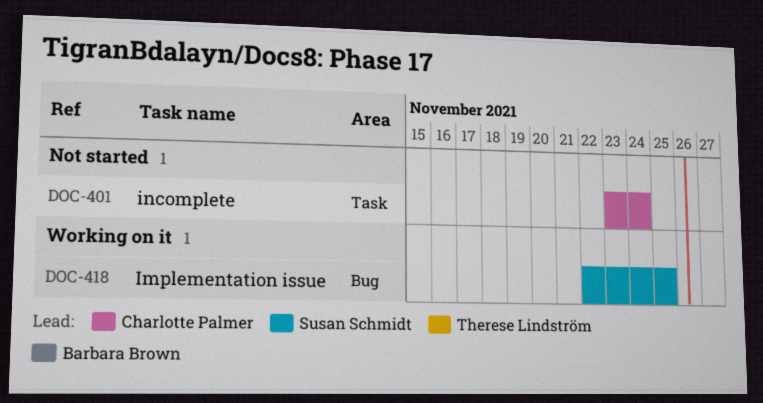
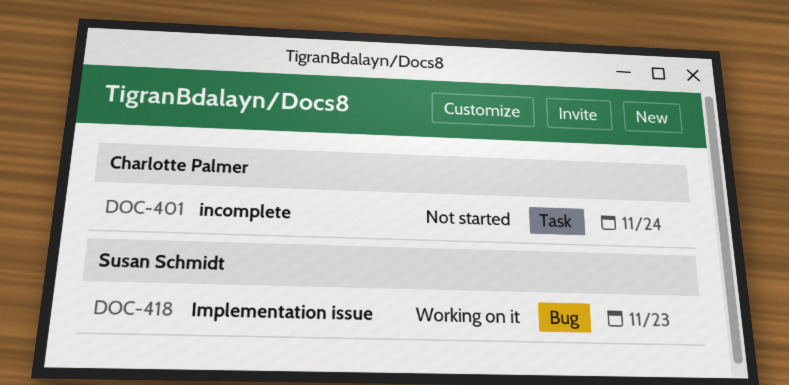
DOC-418, due: Nov 25 -> Nov 23

